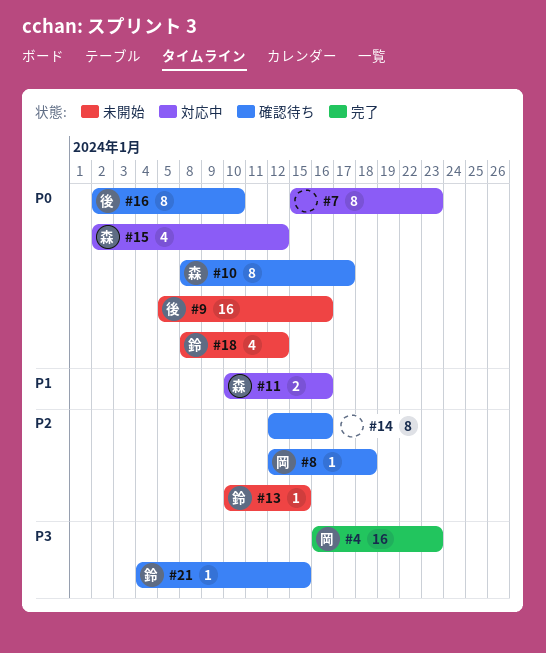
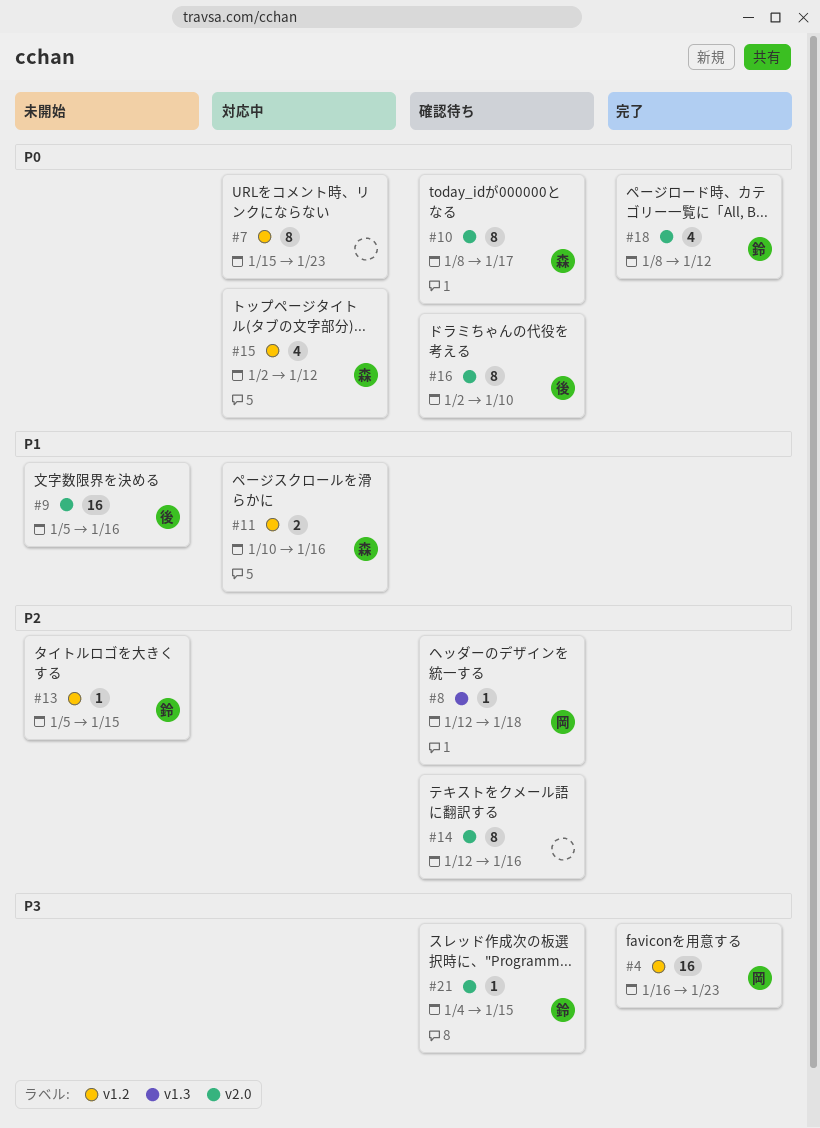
#9, priority: P0 -> P1
#13, start: Jan 10 -> Jan 5
#18, status: 未開始 -> 完了

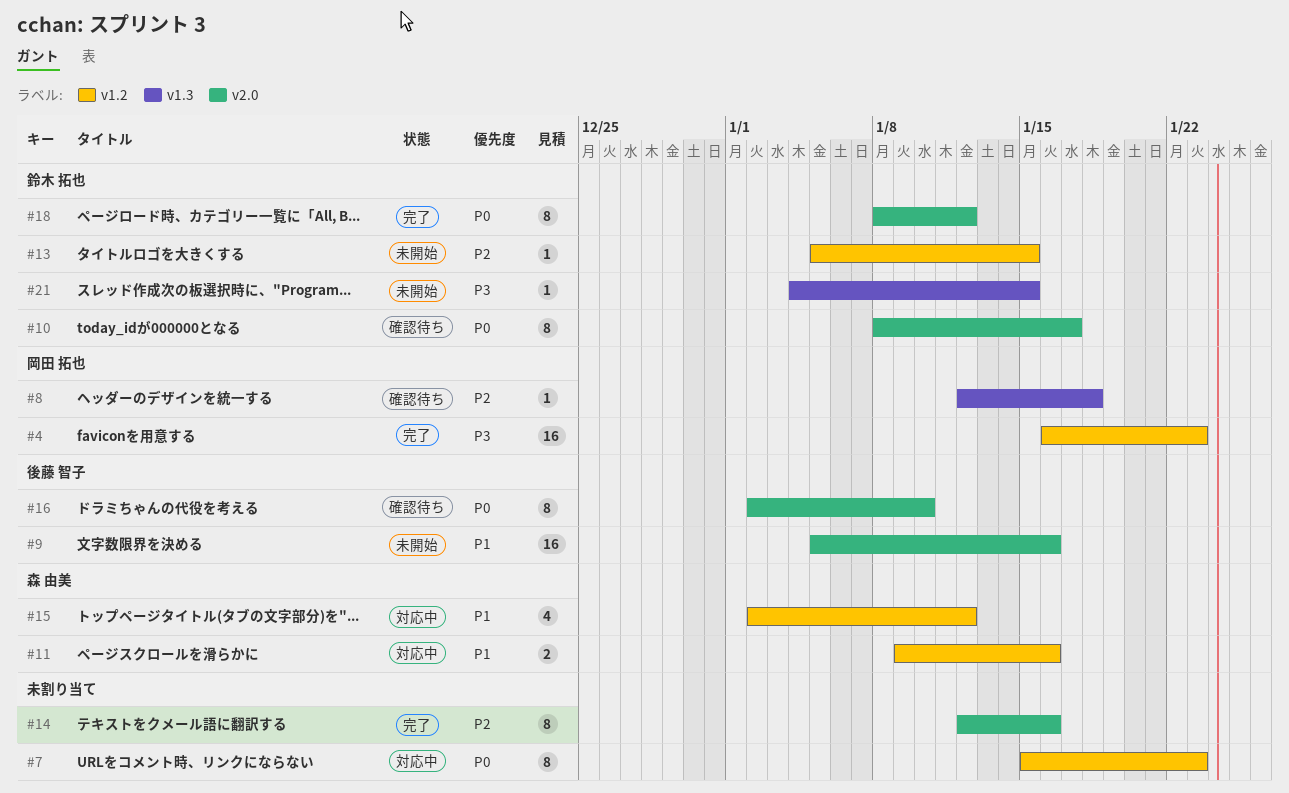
#10, owner: 森 由美 -> 鈴木 拓也
#11, start: Jan 10 -> Jan 9
#14, status: 確認待ち -> 完了
#15, priority: P0 -> P1
#18, estimate: 4 -> 8
#21, status: 確認待ち -> 未開始
#21, label: v2.0 -> v1.3

